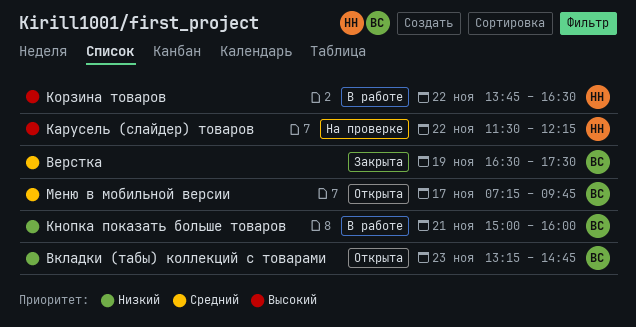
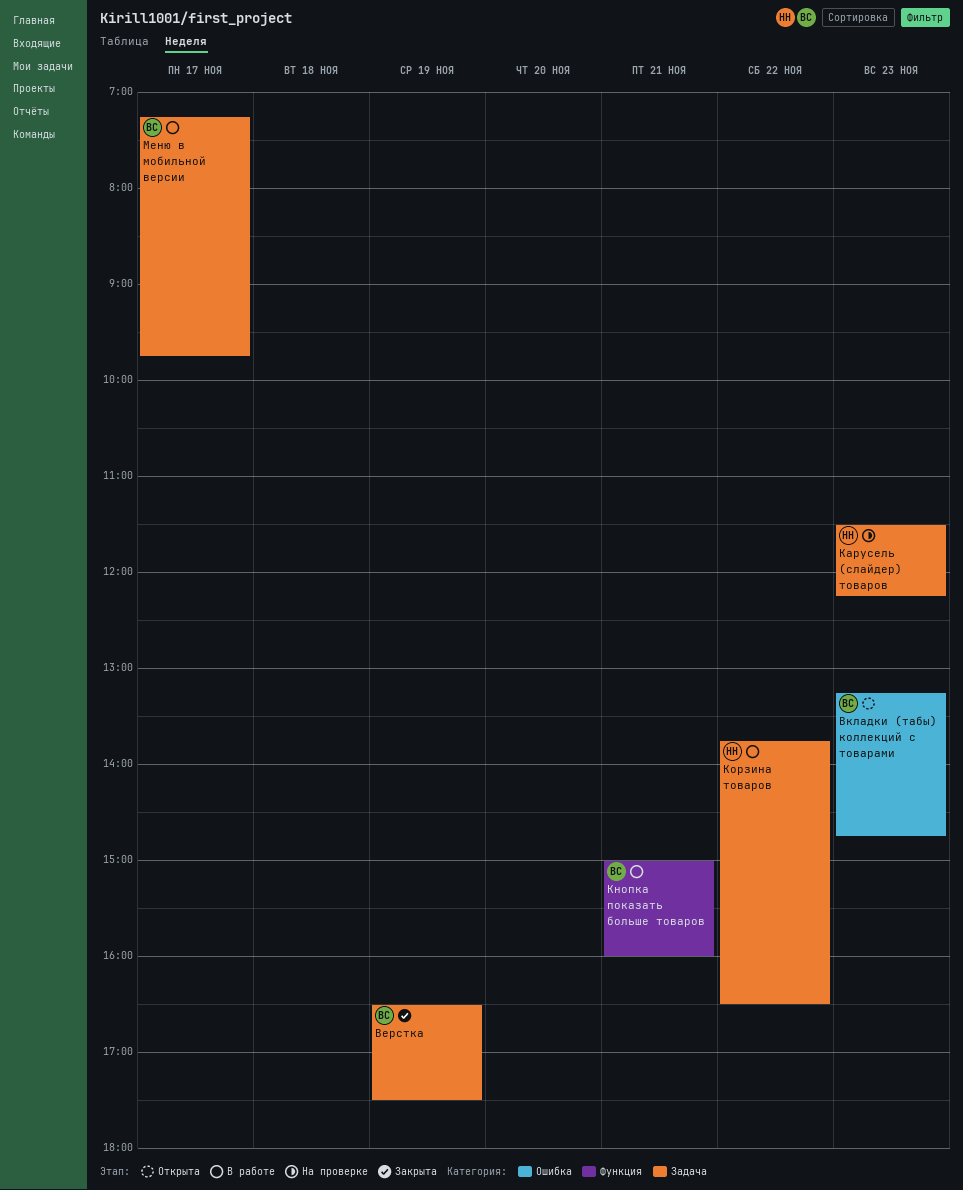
Карусель (слайдер) товаров, day: Nov 22 -> Nov 23
Меню в мобильной версии, status: Открыта -> В работе

